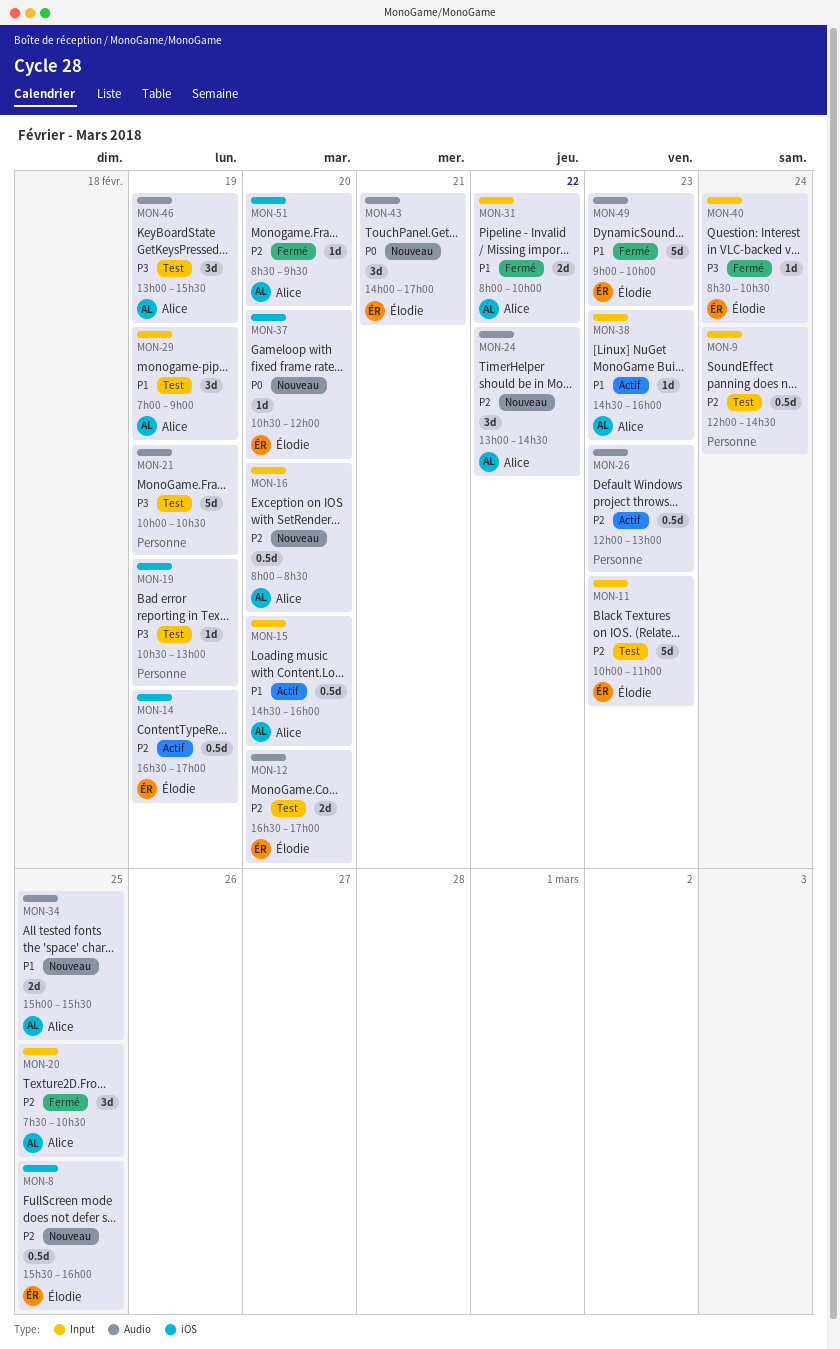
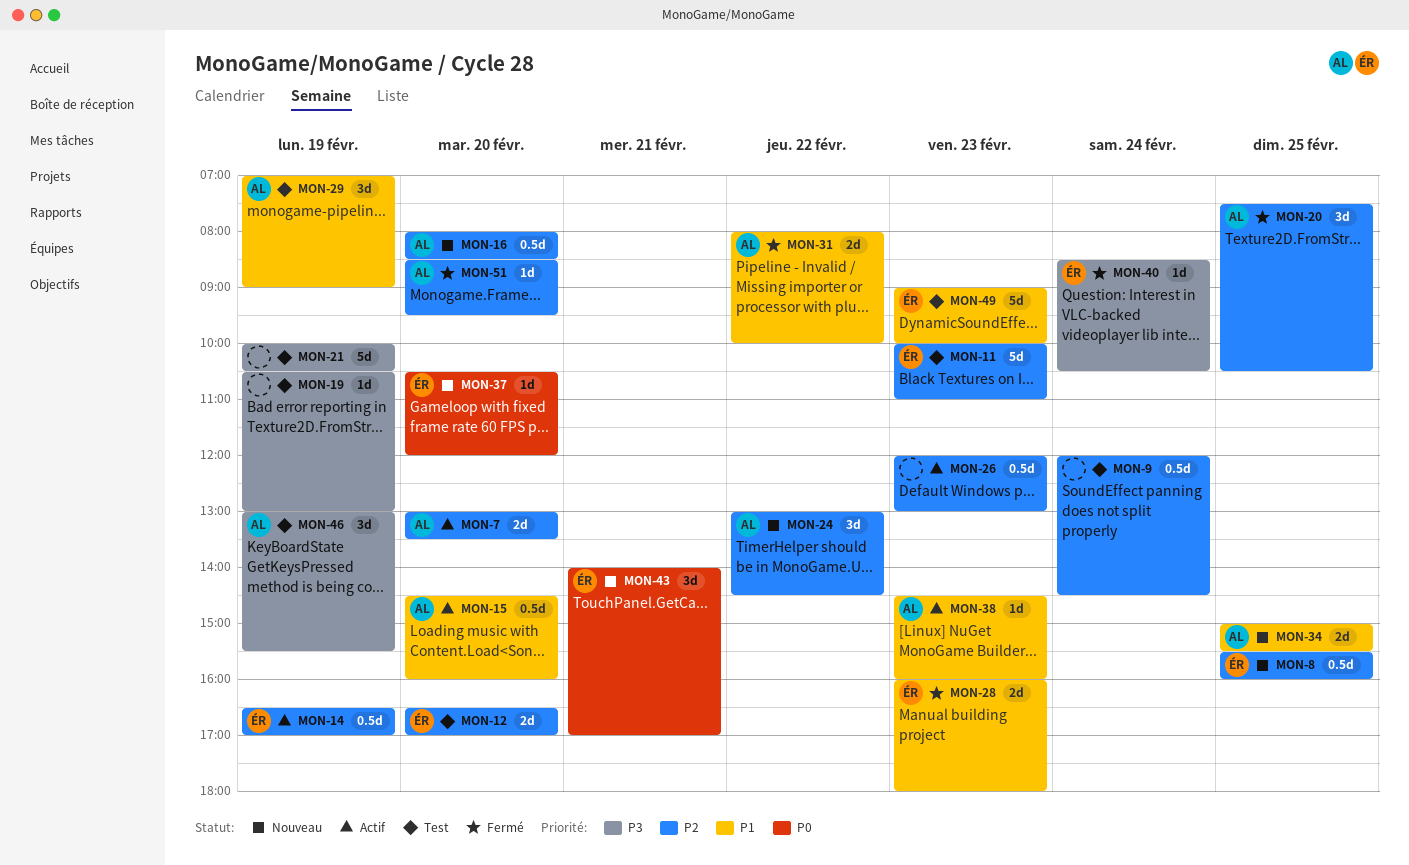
MON-7: none -> present
MON-28: none -> present
MON-49, status: Fermé -> Test

